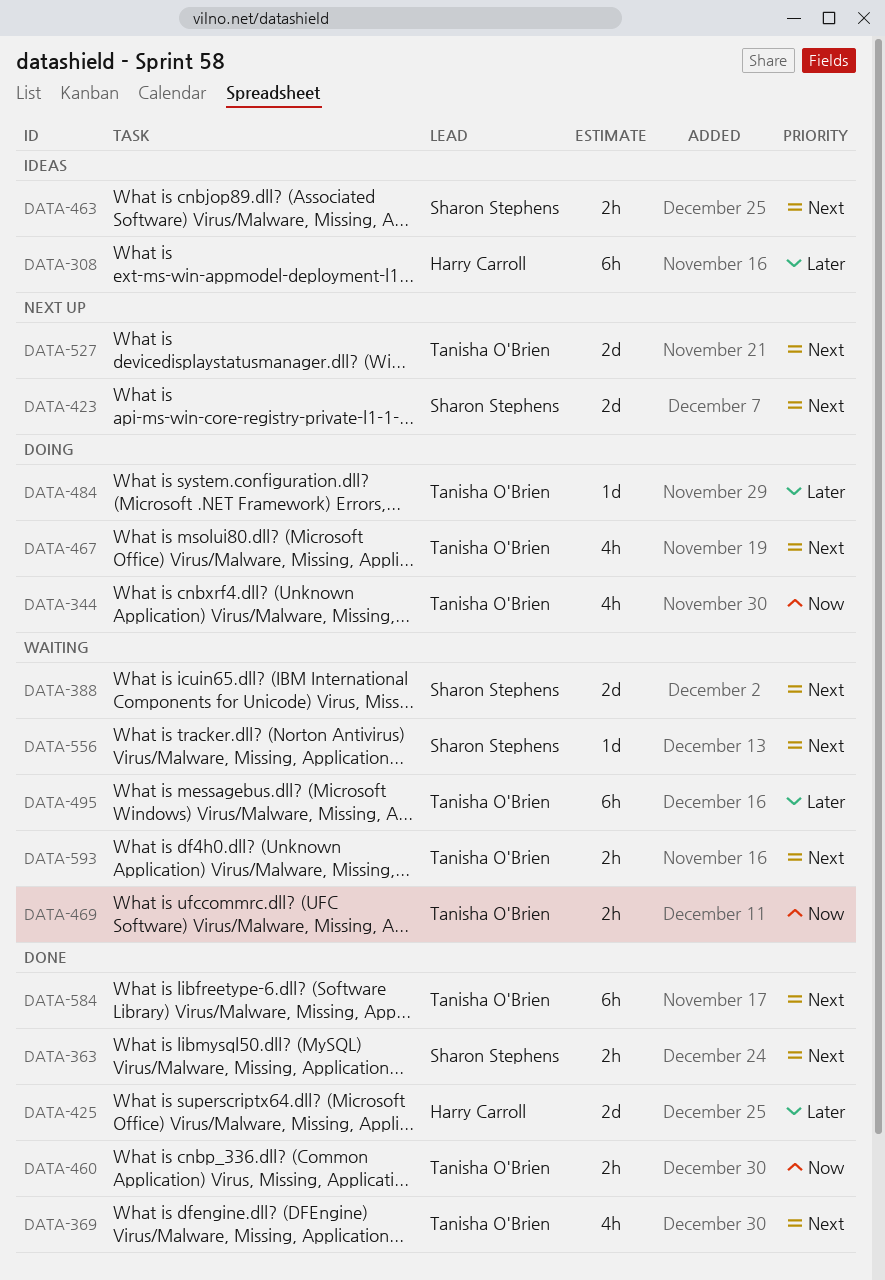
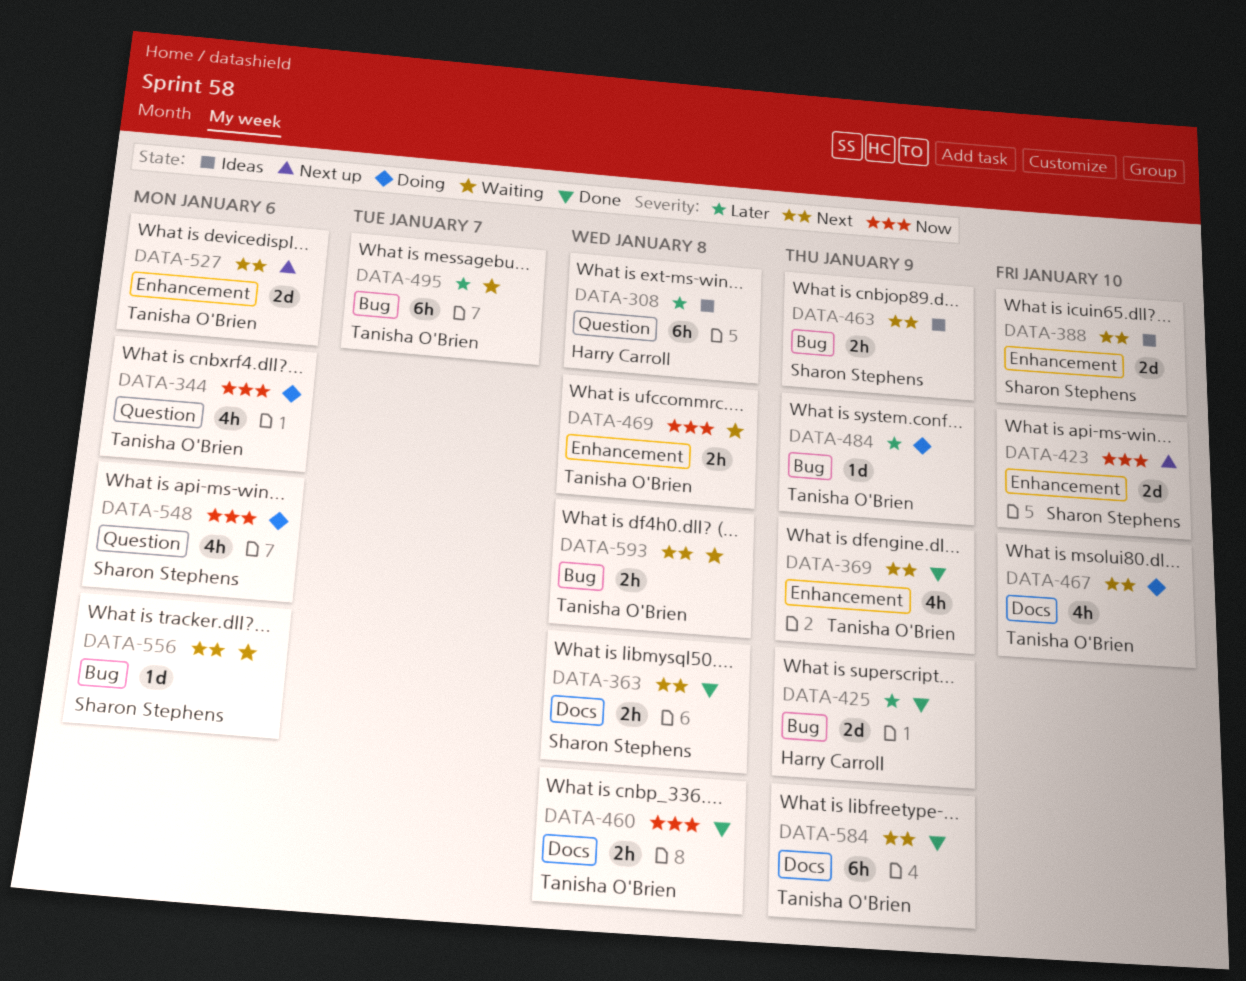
DATA-388, status: Waiting -> Ideas
DATA-423, priority: Next -> Now
DATA-548: none -> present

